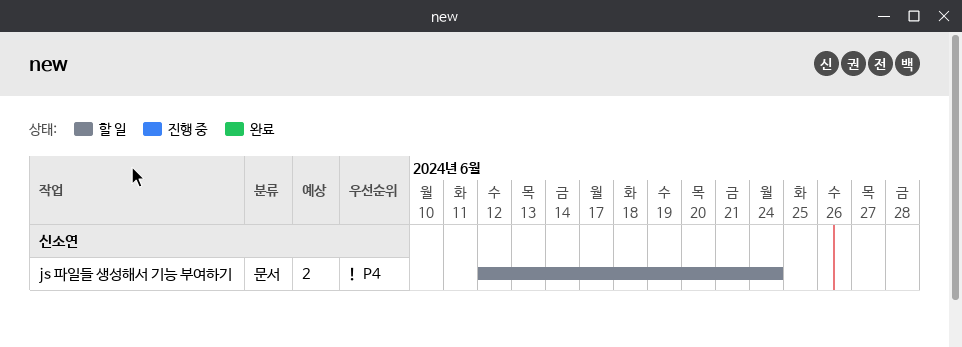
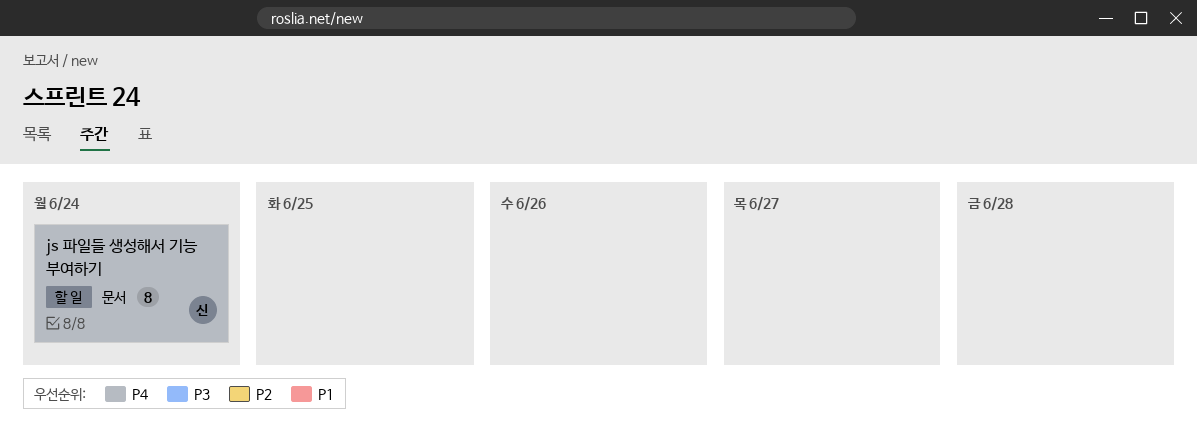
js 파일들 생성해서 기능 부여하기, estimate: 2 -> 8

